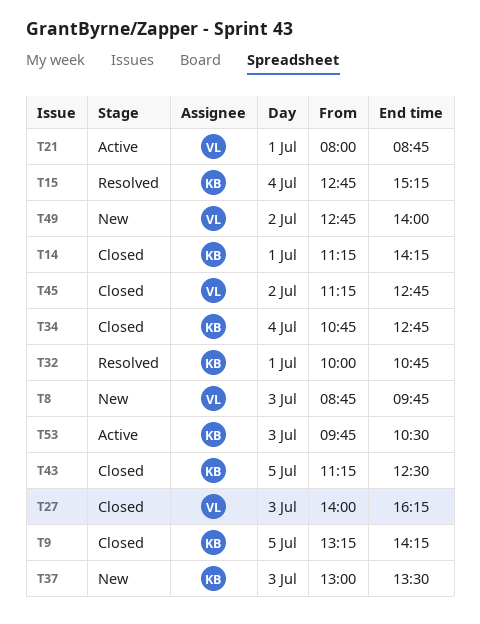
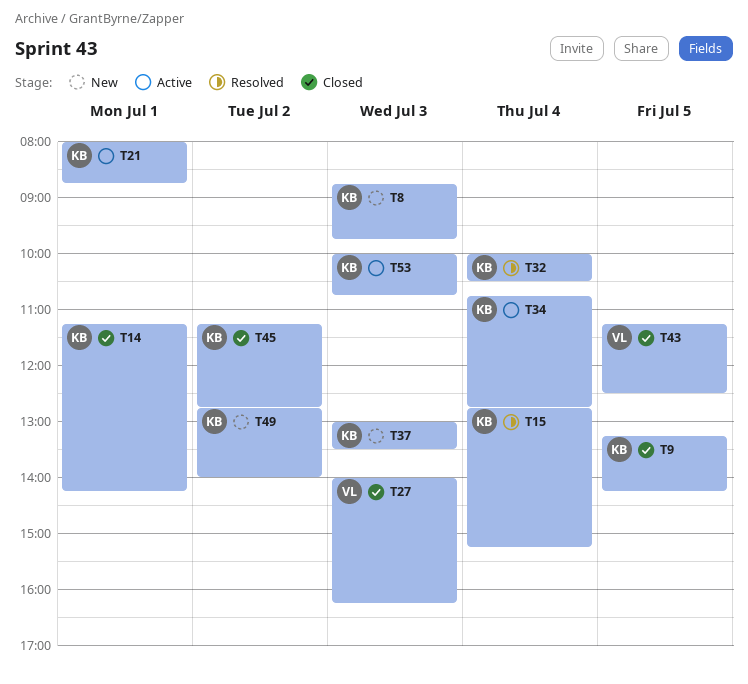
T8, owner: VL -> KB
T21, owner: VL -> KB
T32, day: Jul 1 -> Jul 4
T32, ends: 10:45 -> 10:30
T34, status: Closed -> Active
T43, owner: KB -> VL
T45, owner: VL -> KB
T49, owner: VL -> KB
T53, begins: 09:45 -> 10:00
T53, ends: 10:30 -> 10:45

